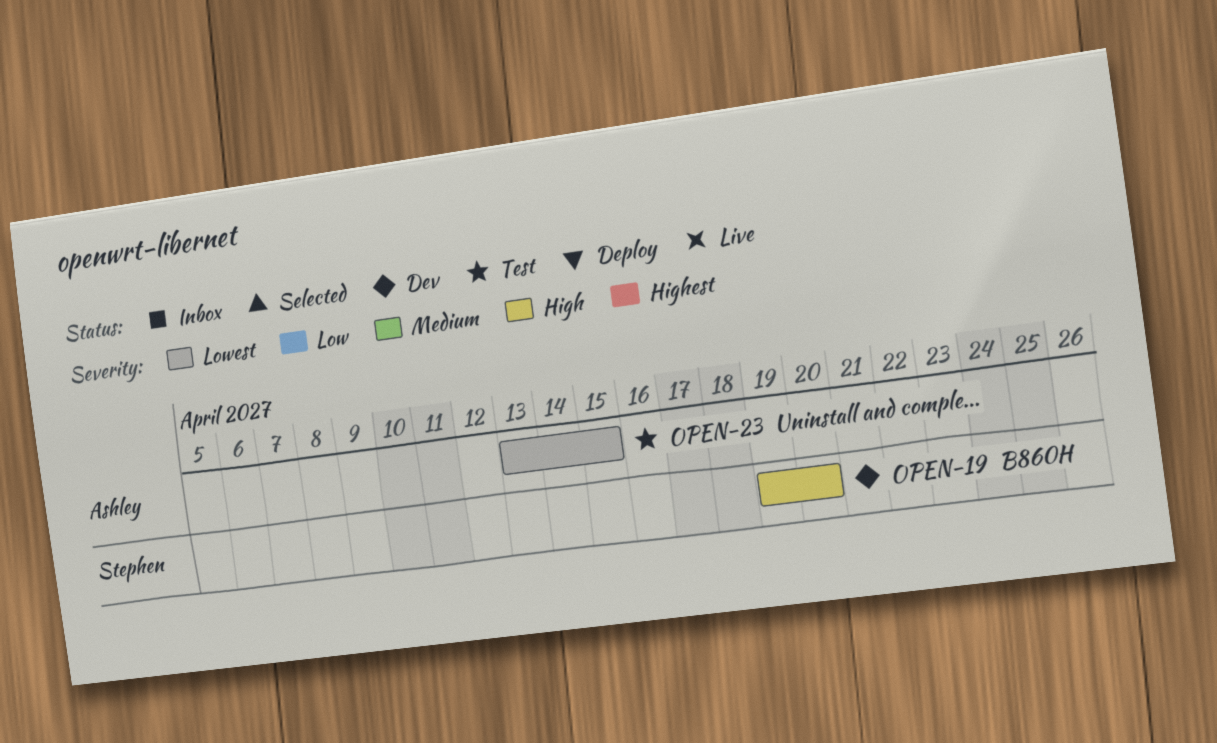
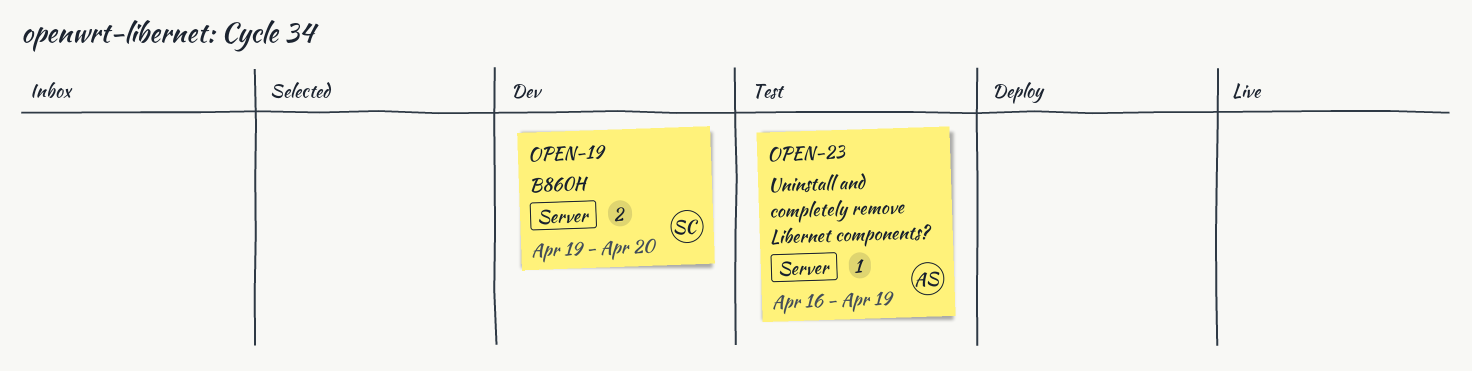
OPEN-23, start: Apr 13 -> Apr 16
OPEN-23, due: Apr 15 -> Apr 19

